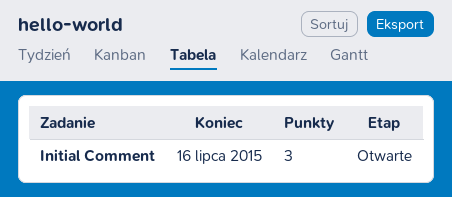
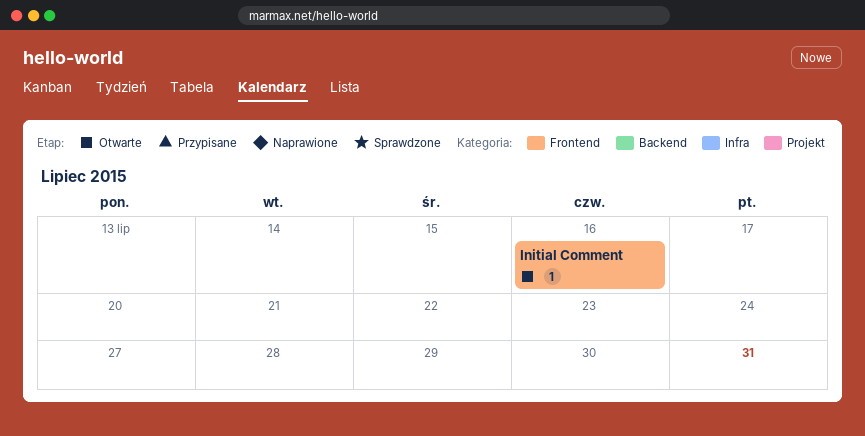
Initial Comment, estimate: 3 -> 1

